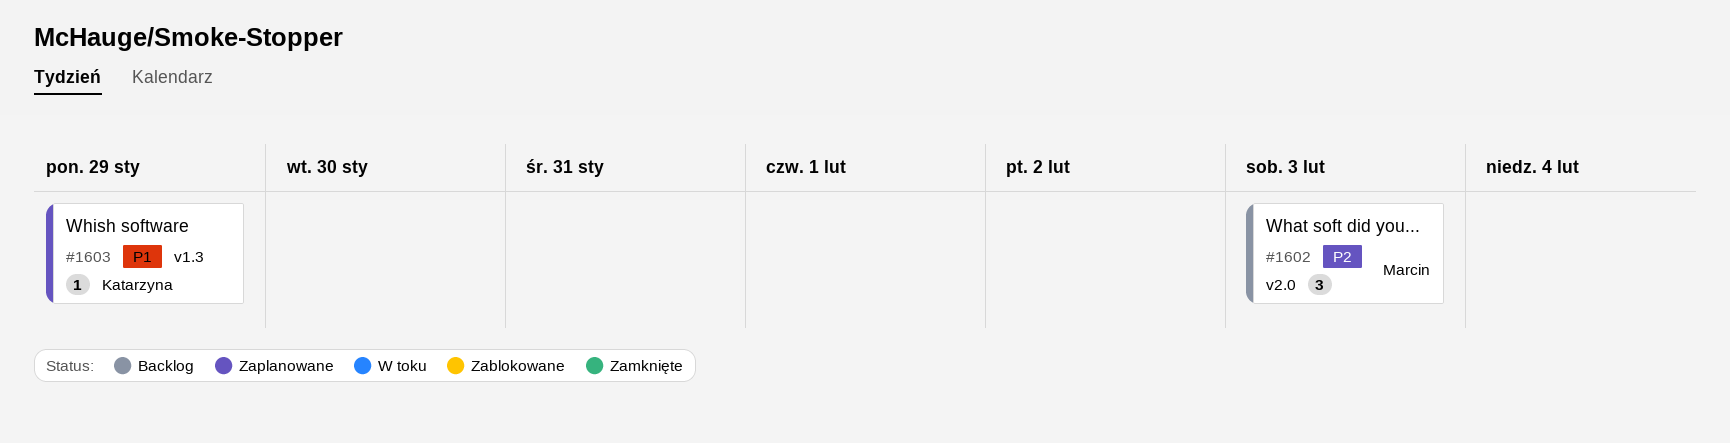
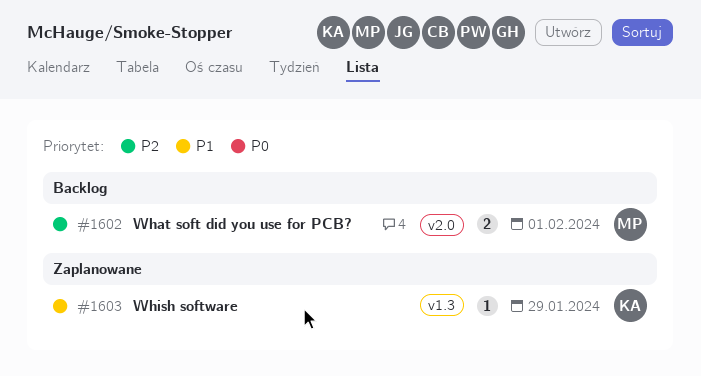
#1602, estimate: 3 -> 2
#1602, due: Feb 3 -> Feb 1

